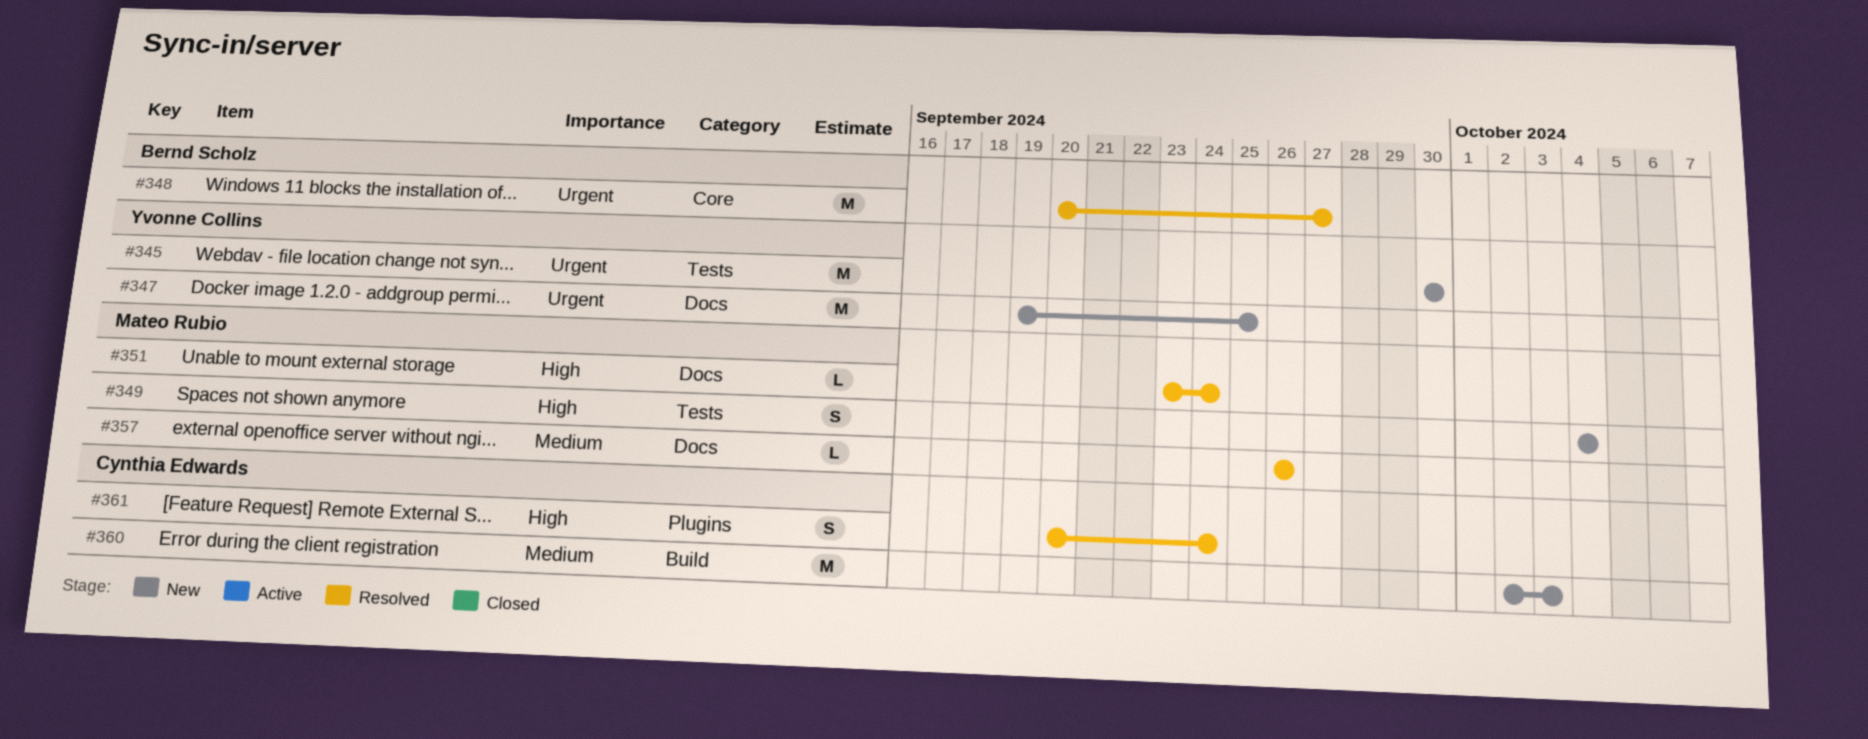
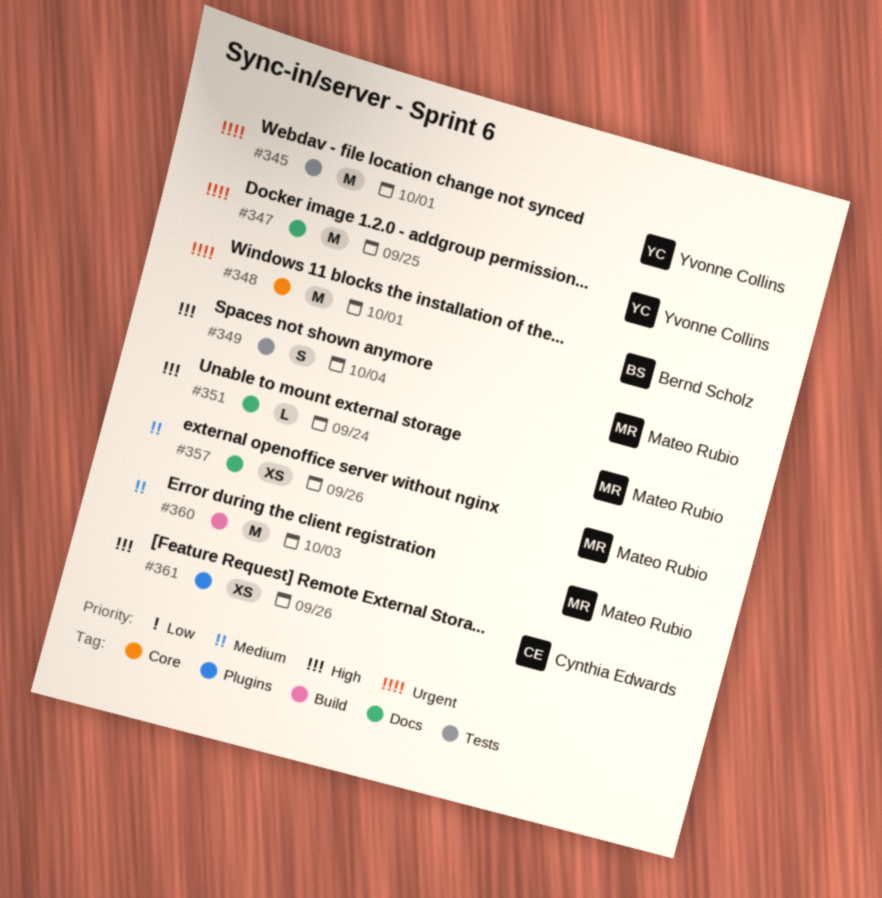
#345, due: Sep 30 -> Oct 1
#348, due: Sep 27 -> Oct 1
#357, estimate: L -> XS
#360, owner: Cynthia Edwards -> Mateo Rubio
#361, estimate: S -> XS
#361, due: Sep 24 -> Sep 26

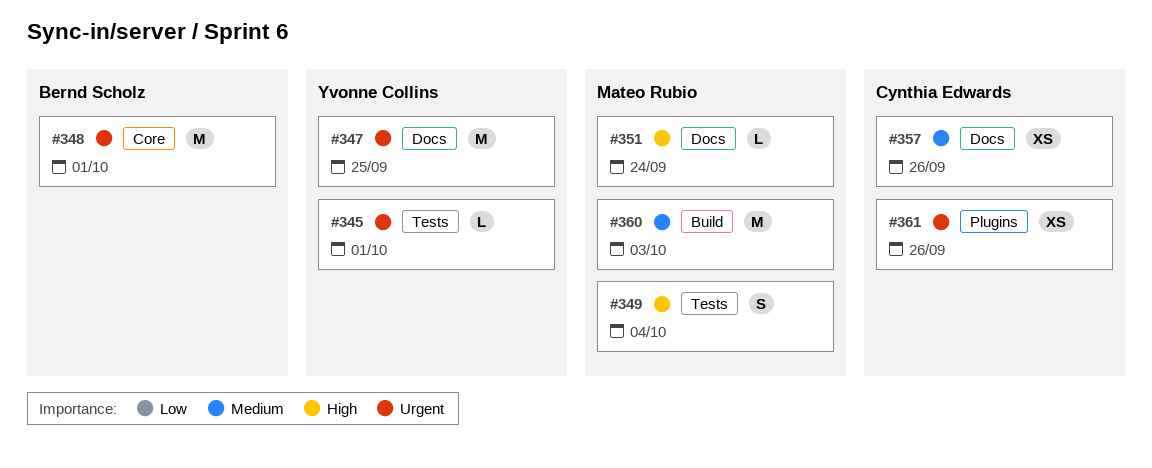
#345, estimate: M -> L
#357, owner: Mateo Rubio -> Cynthia Edwards
#361, priority: High -> Urgent

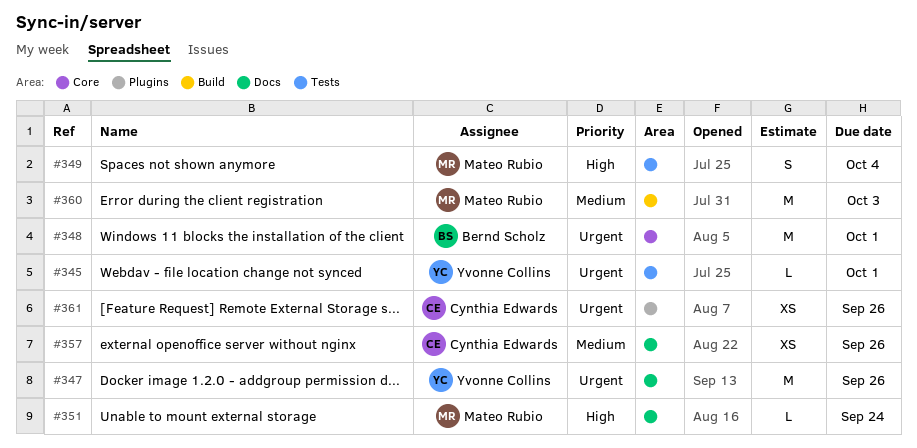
#347, due: Sep 25 -> Sep 26

